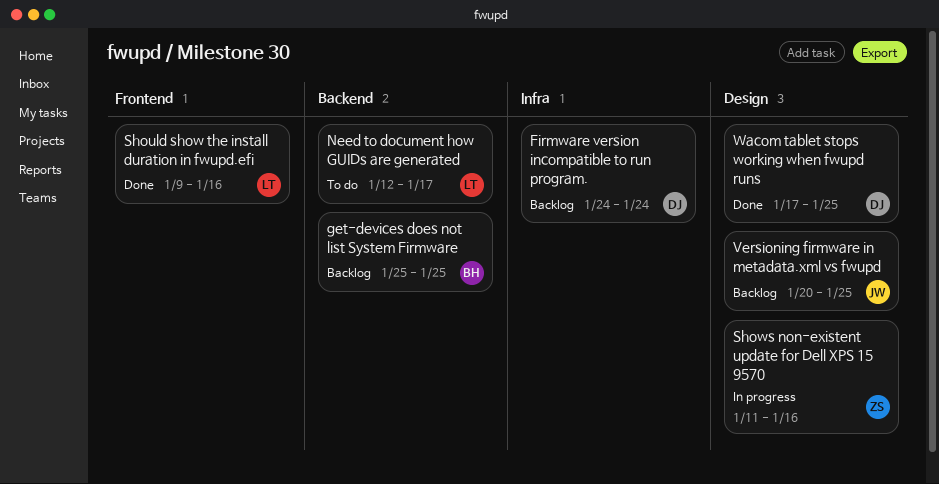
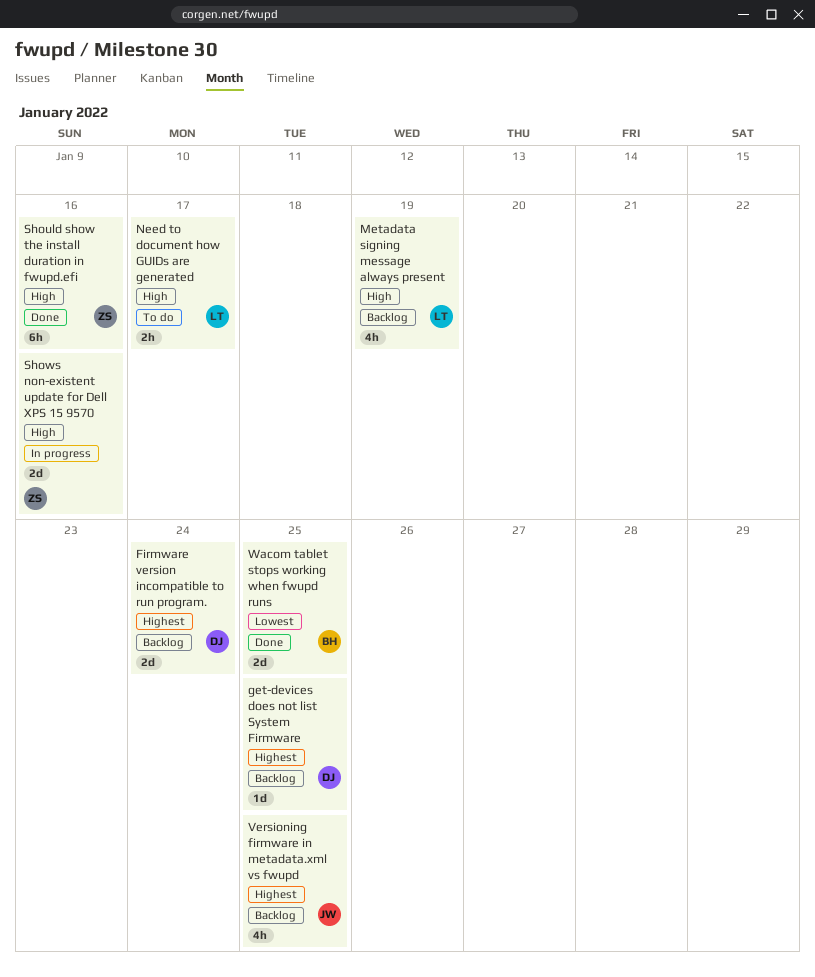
get-devices does not list System Firmware, owner: BH -> DJ
Metadata signing message always present: none -> present
Should show the install duration in fwupd.efi, owner: LT -> ZS
Wacom tablet stops working when fwupd runs, owner: DJ -> BH

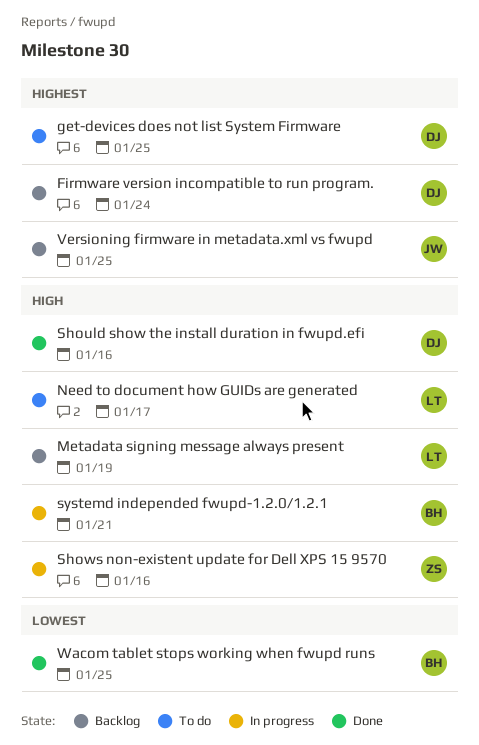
get-devices does not list System Firmware, status: Backlog -> To do
Should show the install duration in fwupd.efi, owner: ZS -> DJ
systemd independed fwupd-1.2.0/1.2.1: none -> present

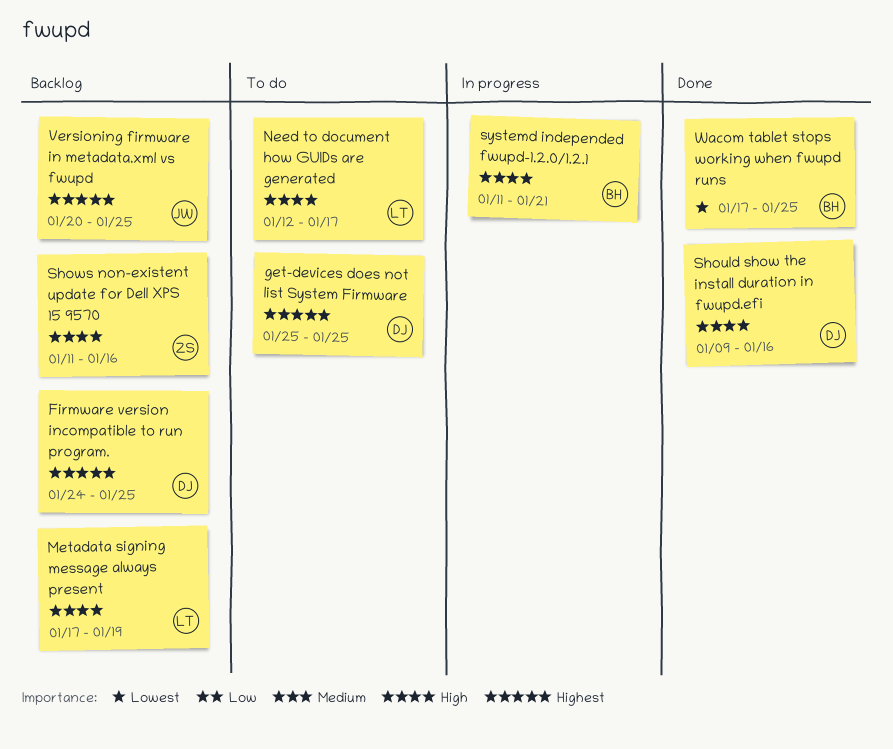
Firmware version incompatible to run program., due: Jan 24 -> Jan 25
Shows non-existent update for Dell XPS 15 9570, status: In progress -> Backlog

